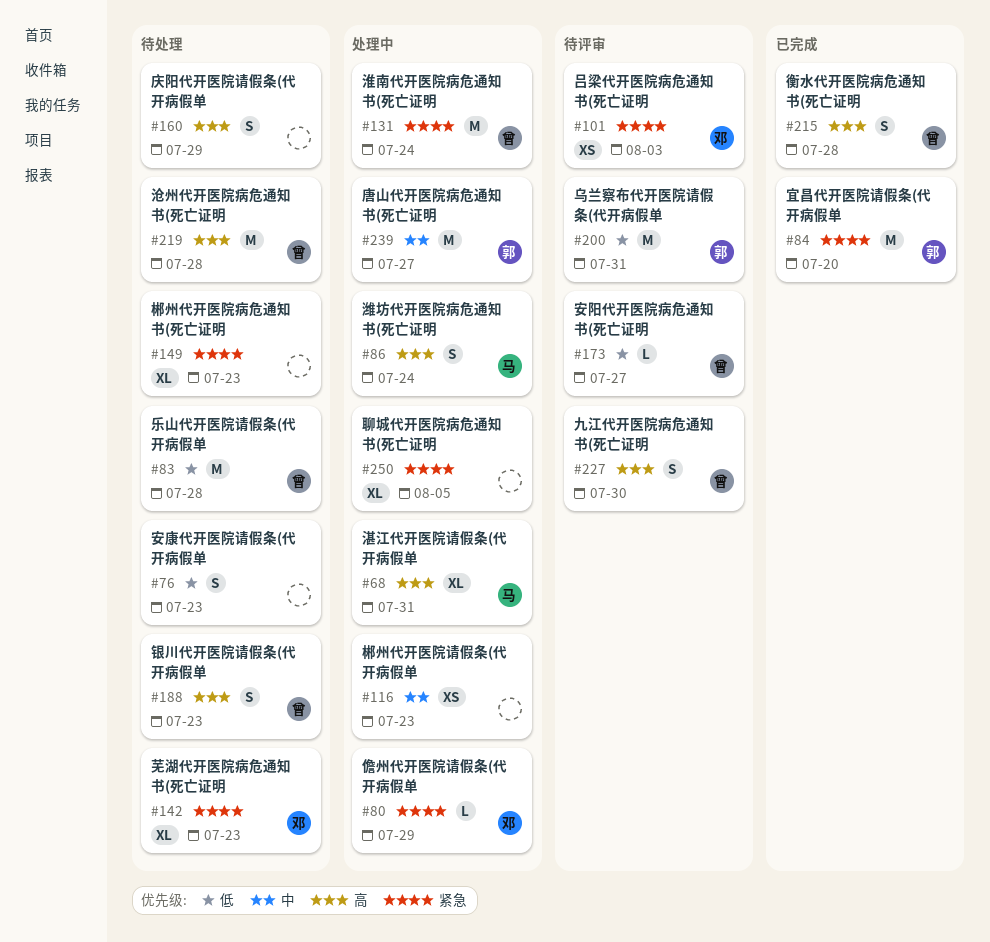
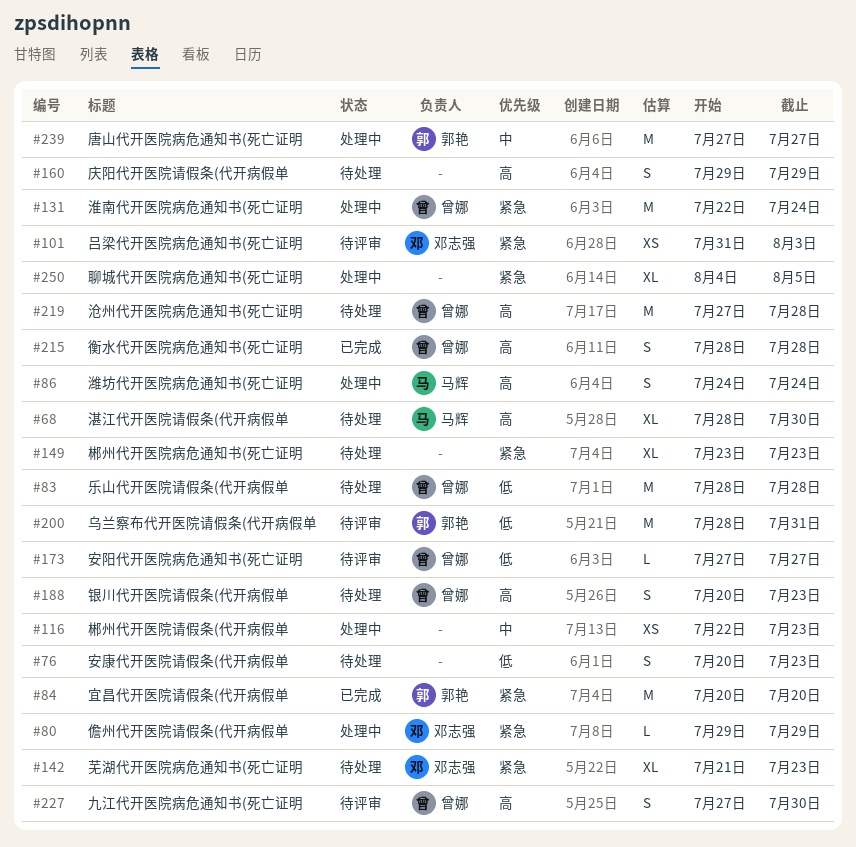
#68, status: 处理中 -> 待处理
#68, due: Jul 31 -> Jul 30

